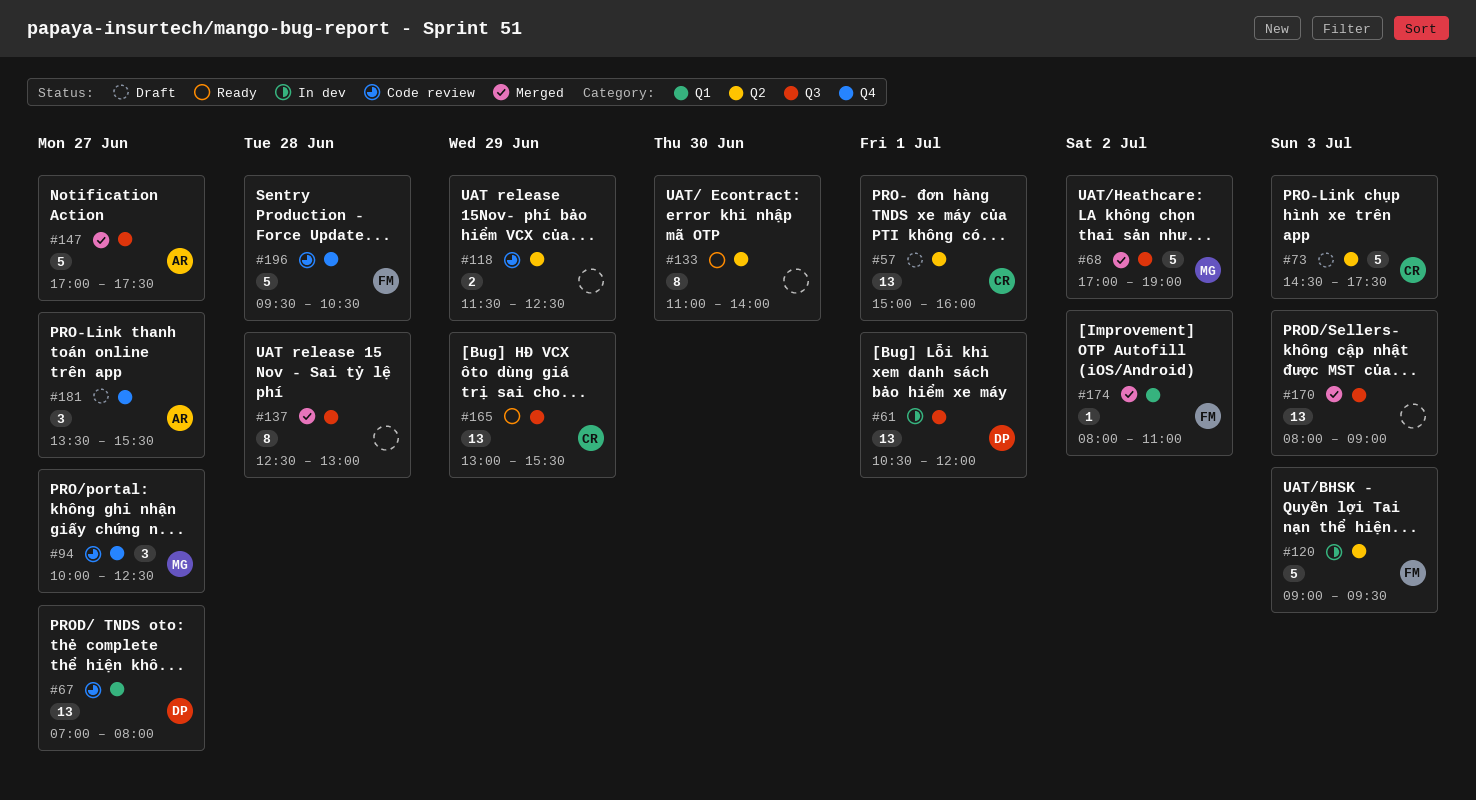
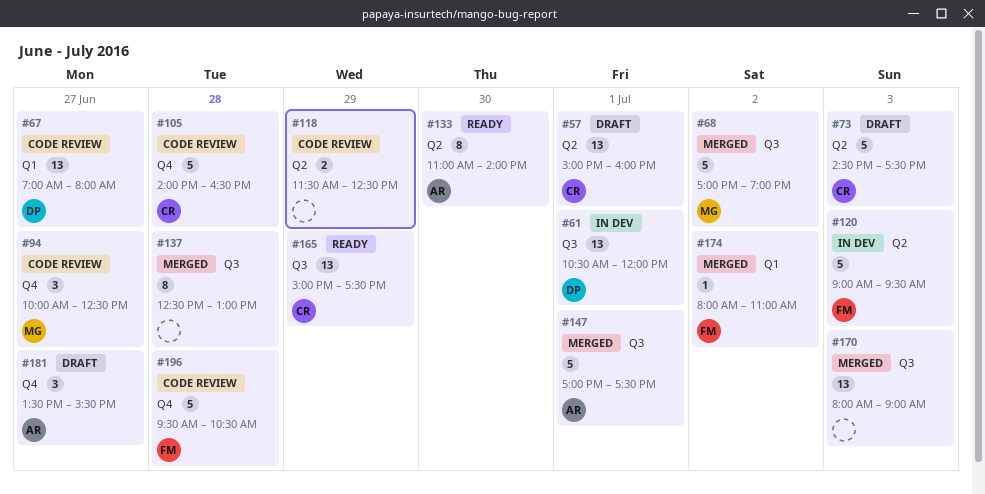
#105: none -> present
#133, owner: none -> AR
#147, day: Jun 27 -> Jul 1
#165, begins: 13:00 -> 15:00
#165, ends: 15:30 -> 17:30

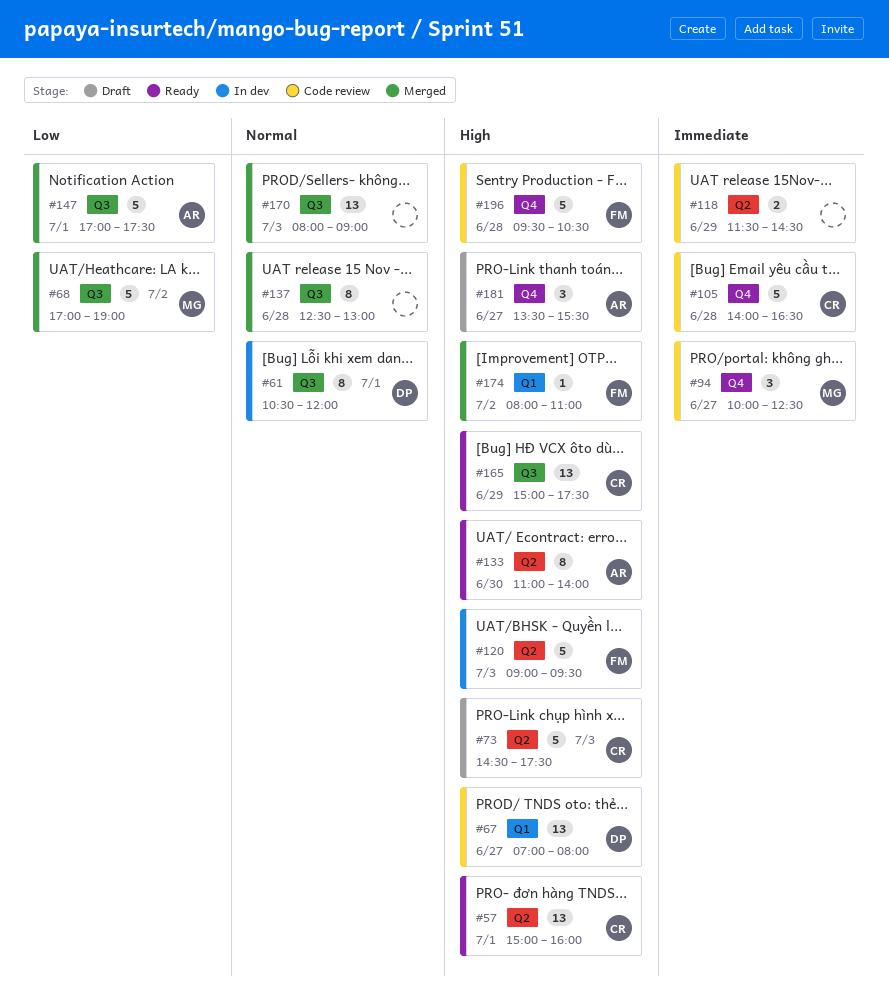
#57, status: Draft -> Ready
#61, estimate: 13 -> 8
#118, ends: 12:30 -> 14:30

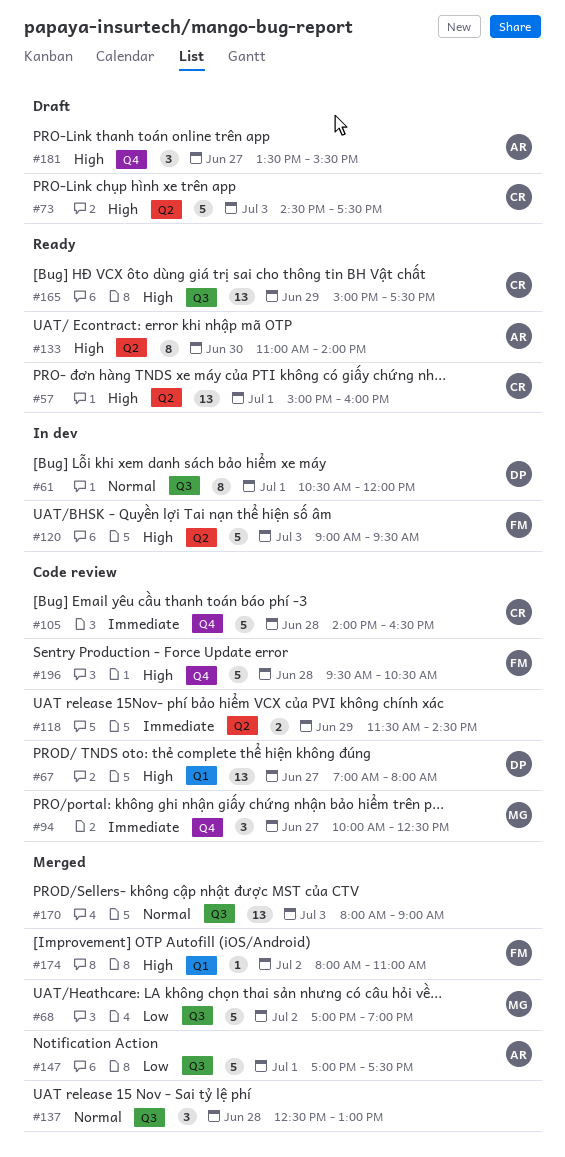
#137, estimate: 8 -> 3

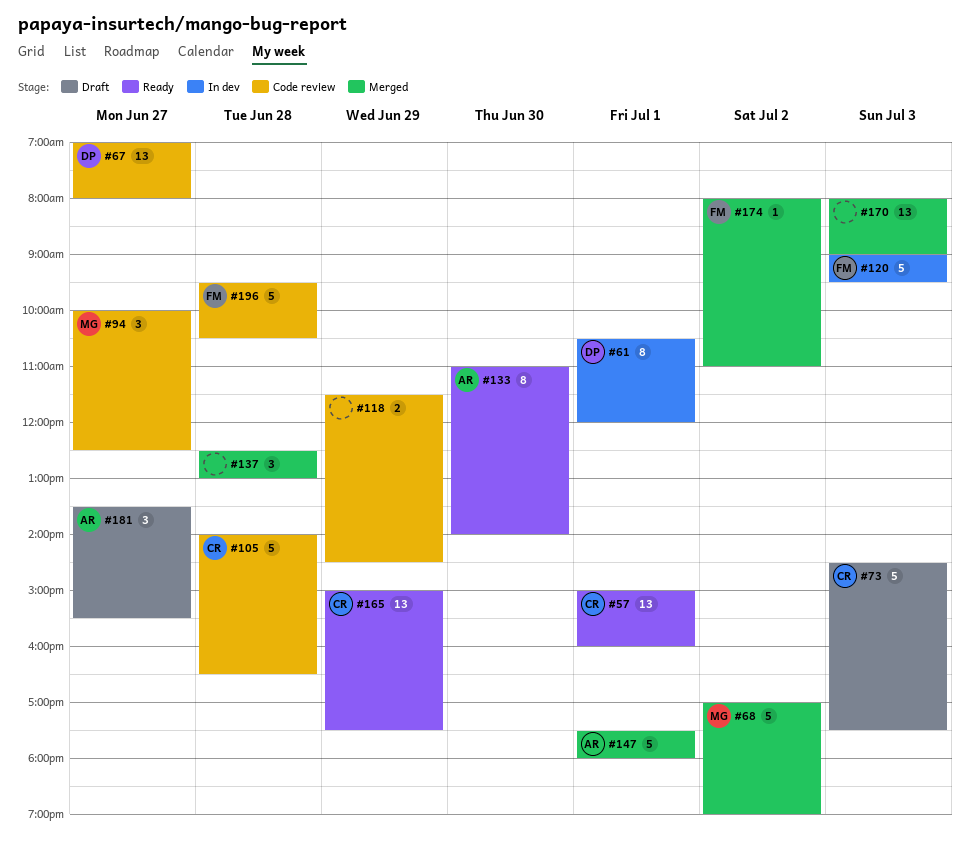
#147, begins: 17:00 -> 17:30
#147, ends: 17:30 -> 18:00

